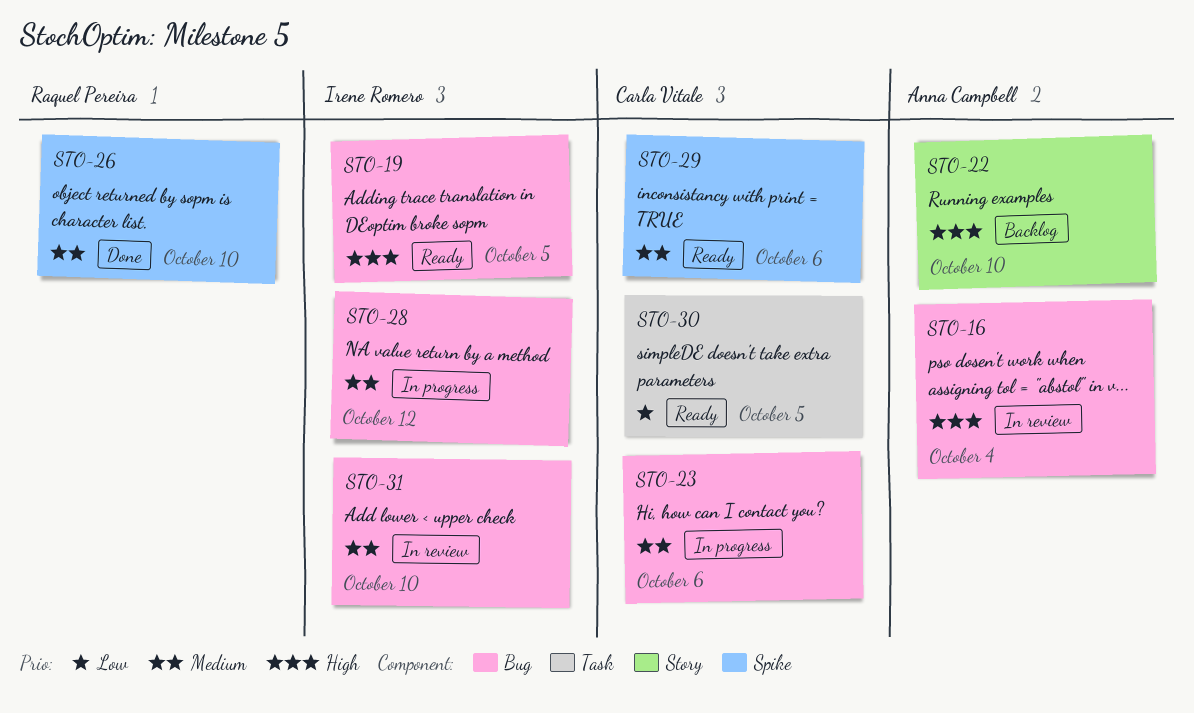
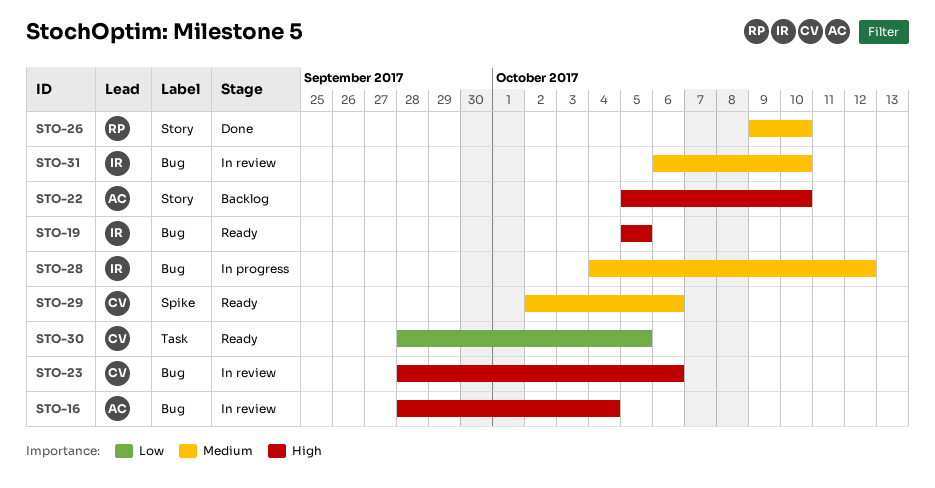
STO-23, status: In progress -> In review
STO-23, priority: Medium -> High
STO-26, label: Spike -> Story

